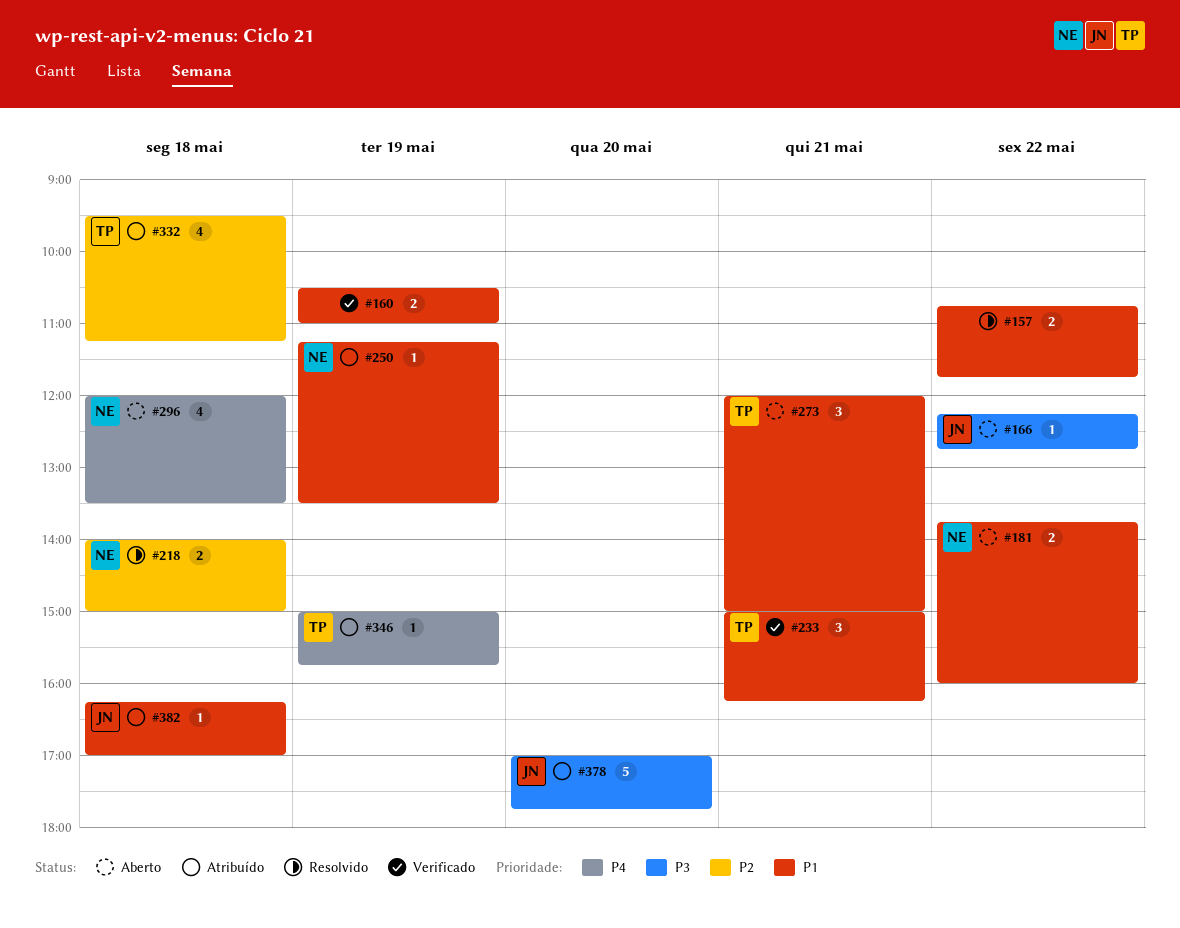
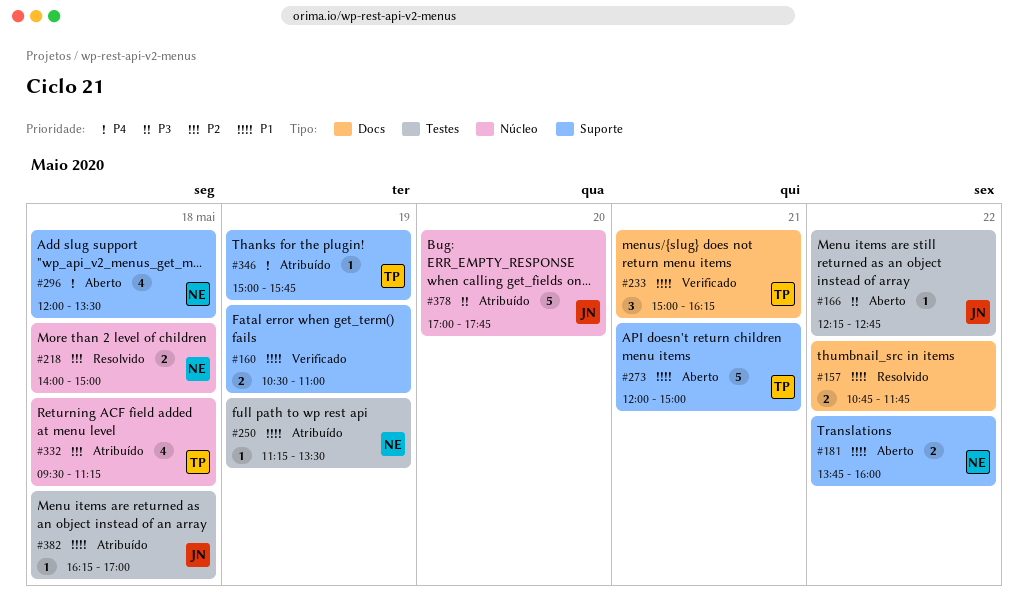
#273, estimate: 3 -> 5

